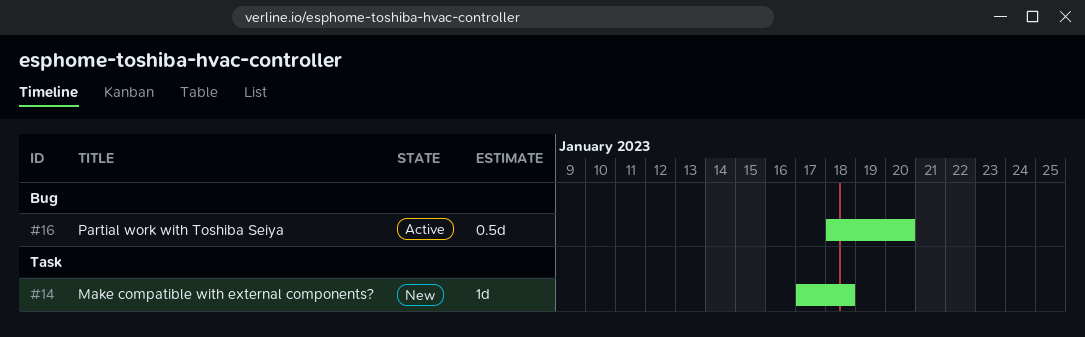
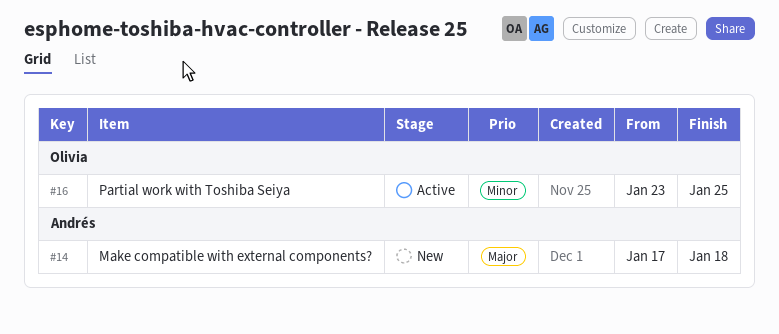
#16, start: Jan 18 -> Jan 23
#16, due: Jan 20 -> Jan 25

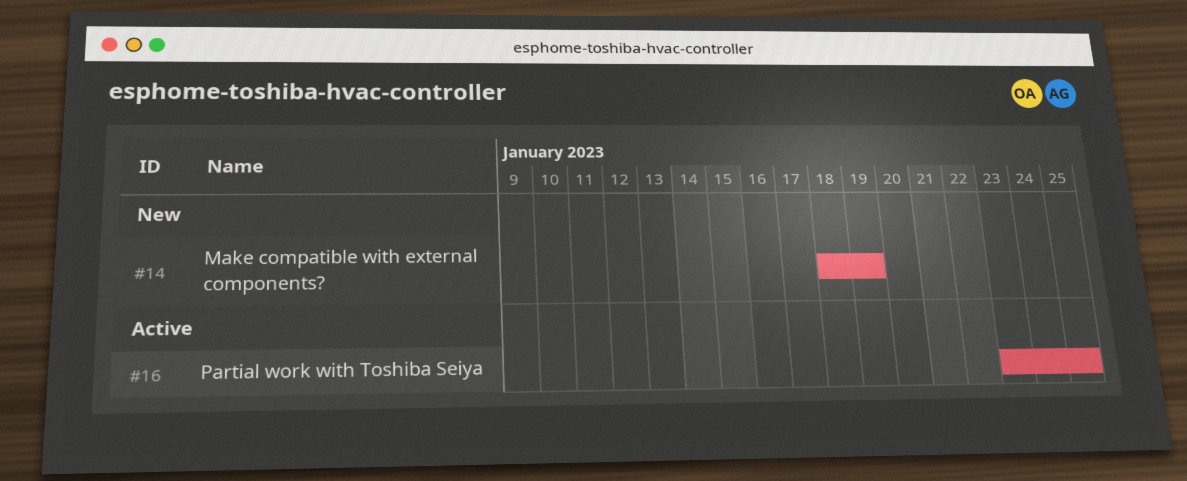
#14, start: Jan 17 -> Jan 18
#14, due: Jan 18 -> Jan 19

